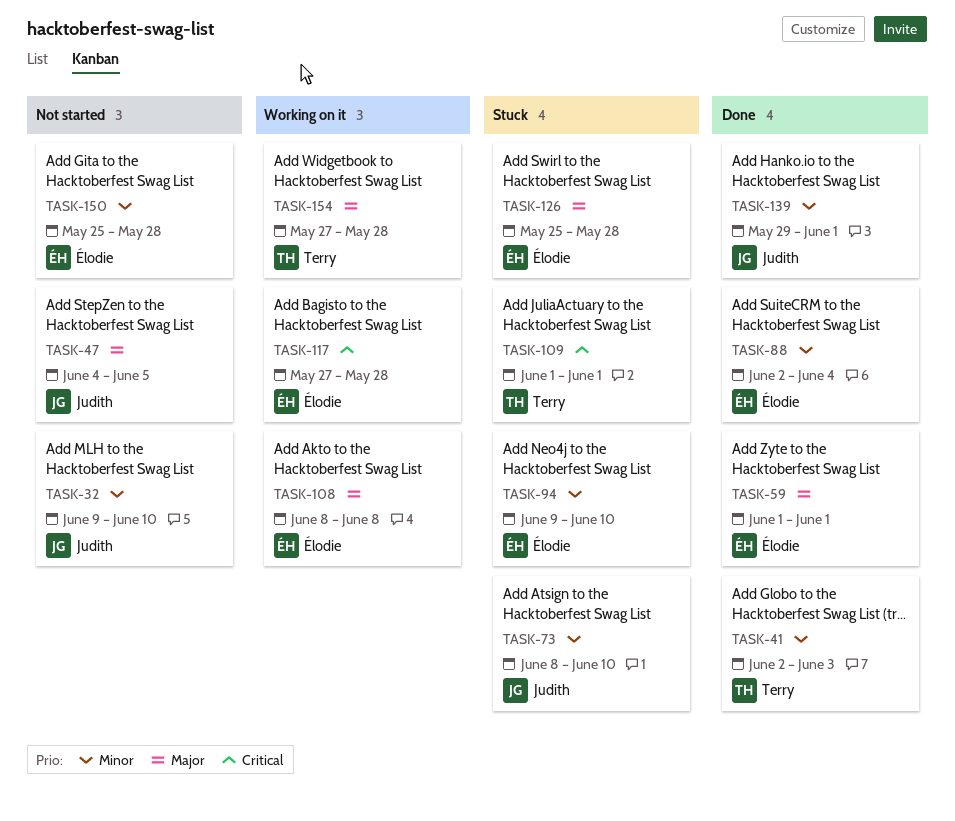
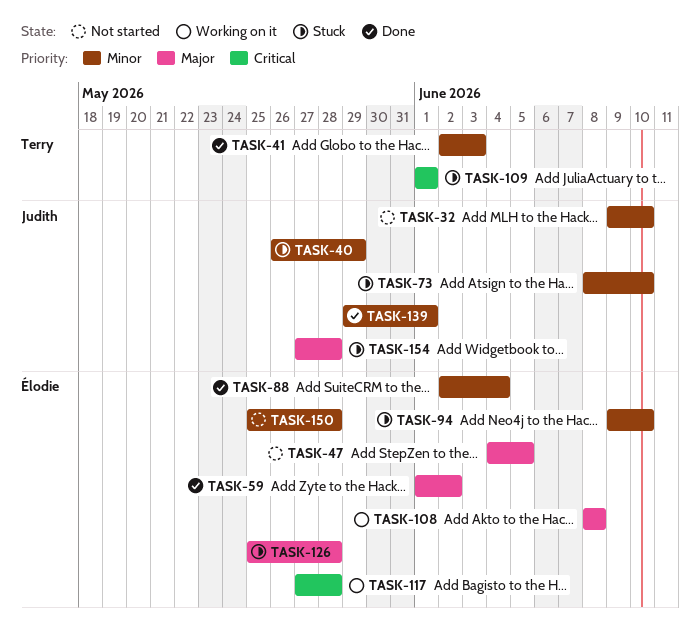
TASK-40: none -> present
TASK-47, owner: Judith -> Élodie
TASK-59, due: Jun 1 -> Jun 2
TASK-154, status: Working on it -> Stuck
TASK-154, owner: Terry -> Judith

